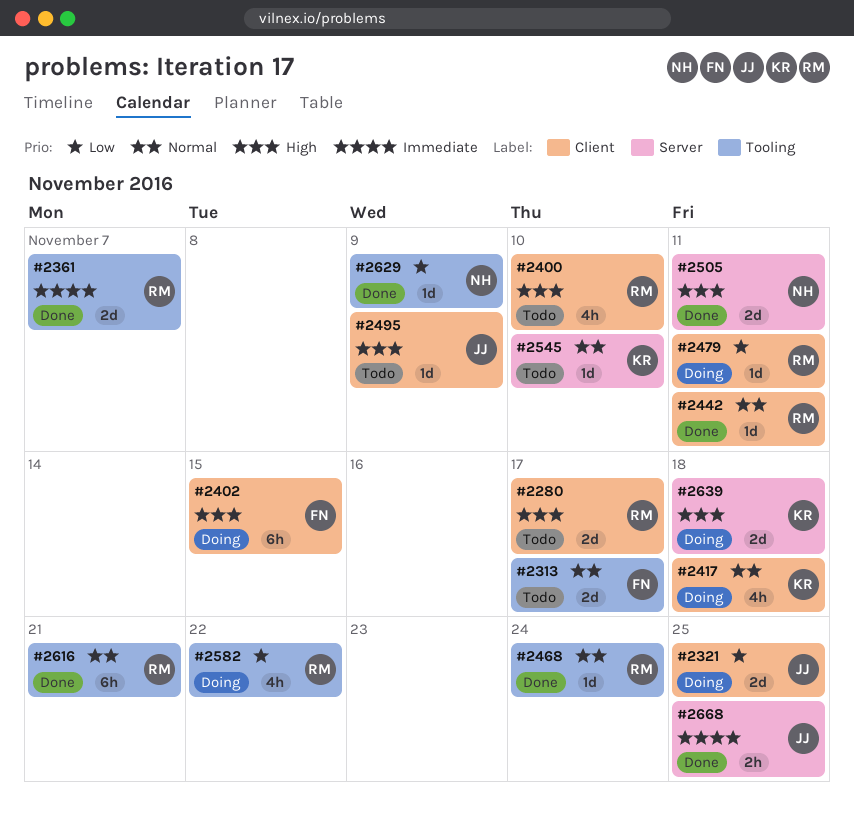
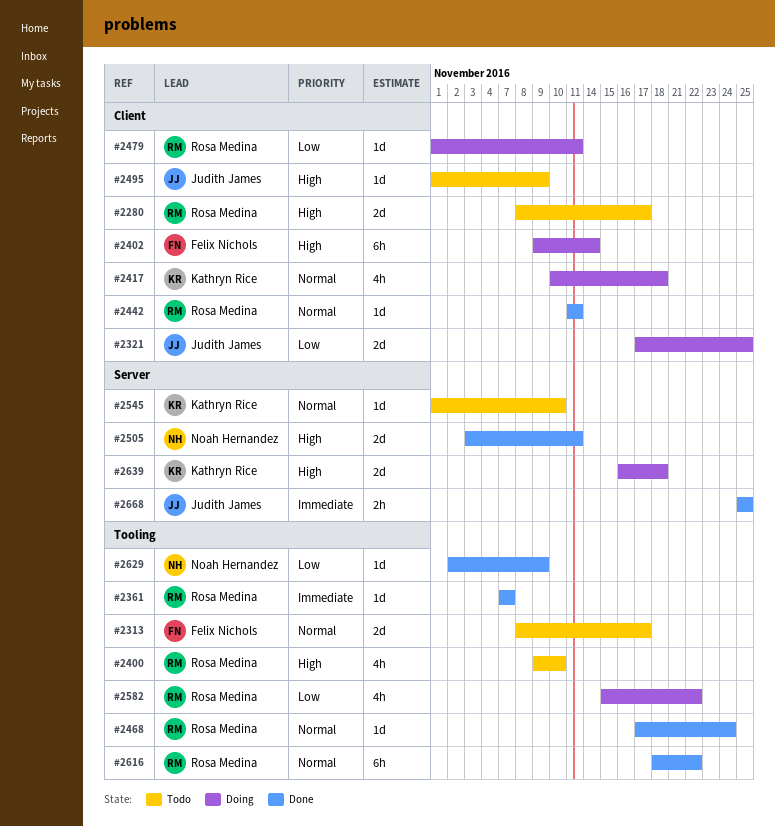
#2361, estimate: 2d -> 1d
#2400, label: Client -> Tooling
#2402, due: Nov 15 -> Nov 14
#2616, due: Nov 21 -> Nov 22

